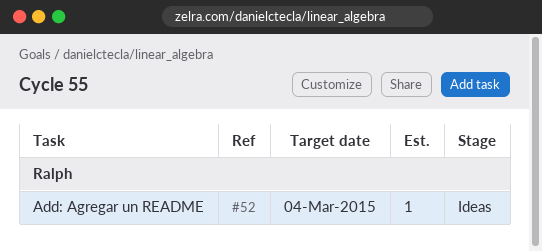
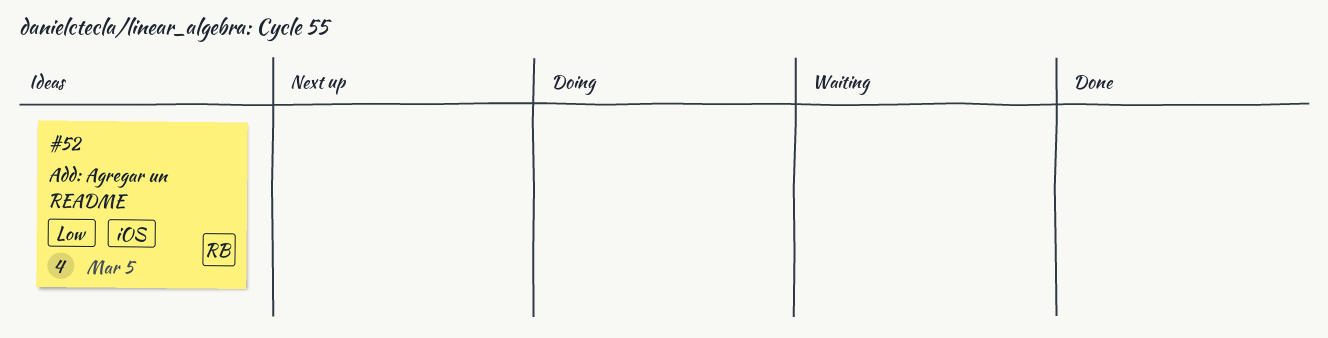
#52, estimate: 1 -> 4
#52, due: Mar 4 -> Mar 5

